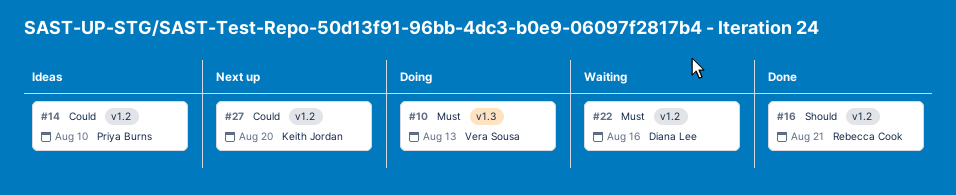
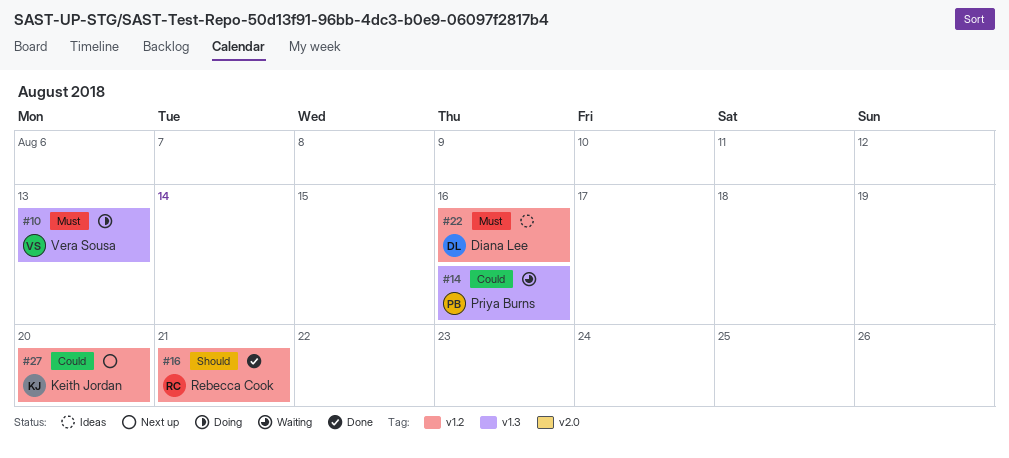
#14, status: Ideas -> Waiting
#14, label: v1.2 -> v1.3
#14, due: Aug 10 -> Aug 16
#22, status: Waiting -> Ideas

